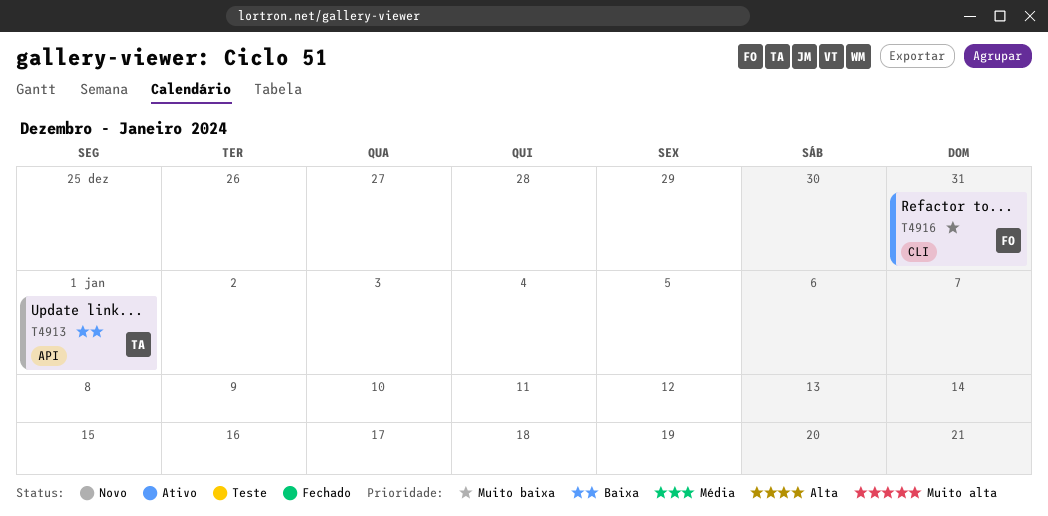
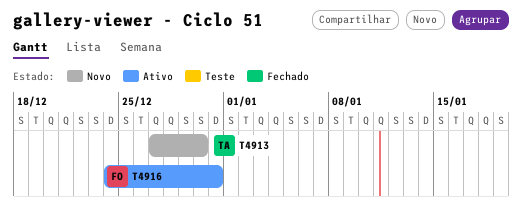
T4913, due: Jan 1 -> Dec 30

